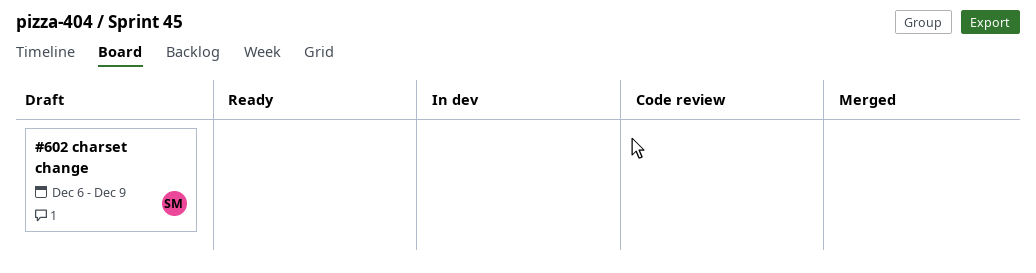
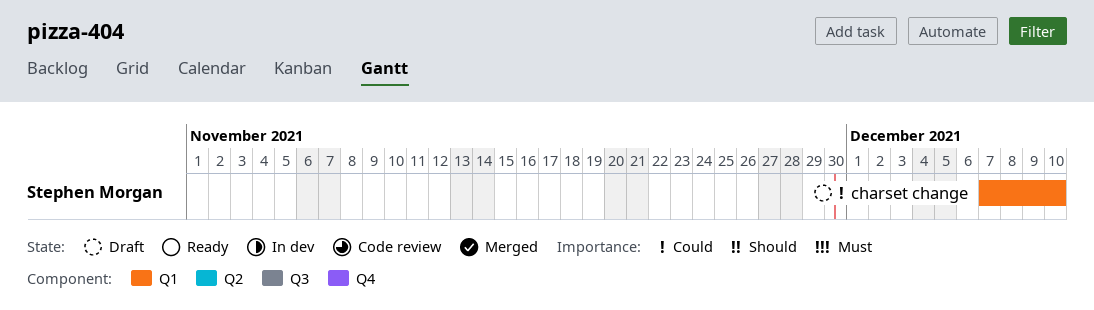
charset change, start: Dec 6 -> Dec 7
charset change, due: Dec 9 -> Dec 10

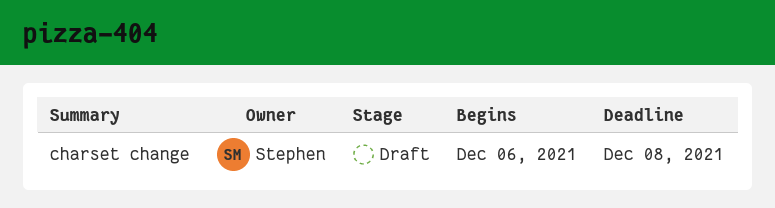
charset change, start: Dec 7 -> Dec 6
charset change, due: Dec 10 -> Dec 8

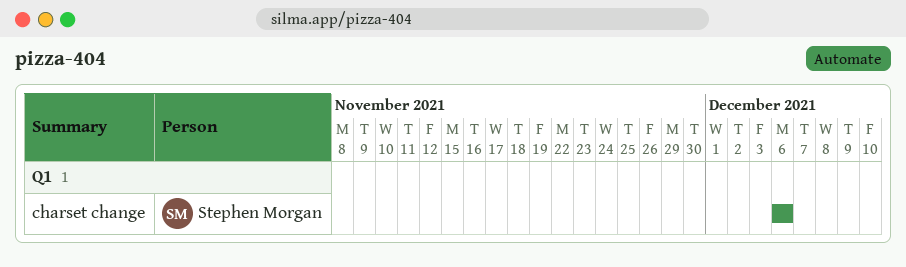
charset change, due: Dec 8 -> Dec 6

